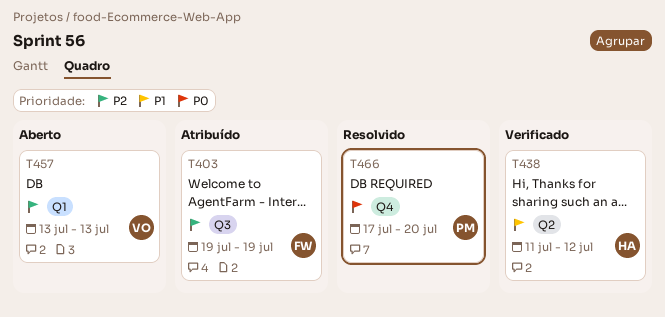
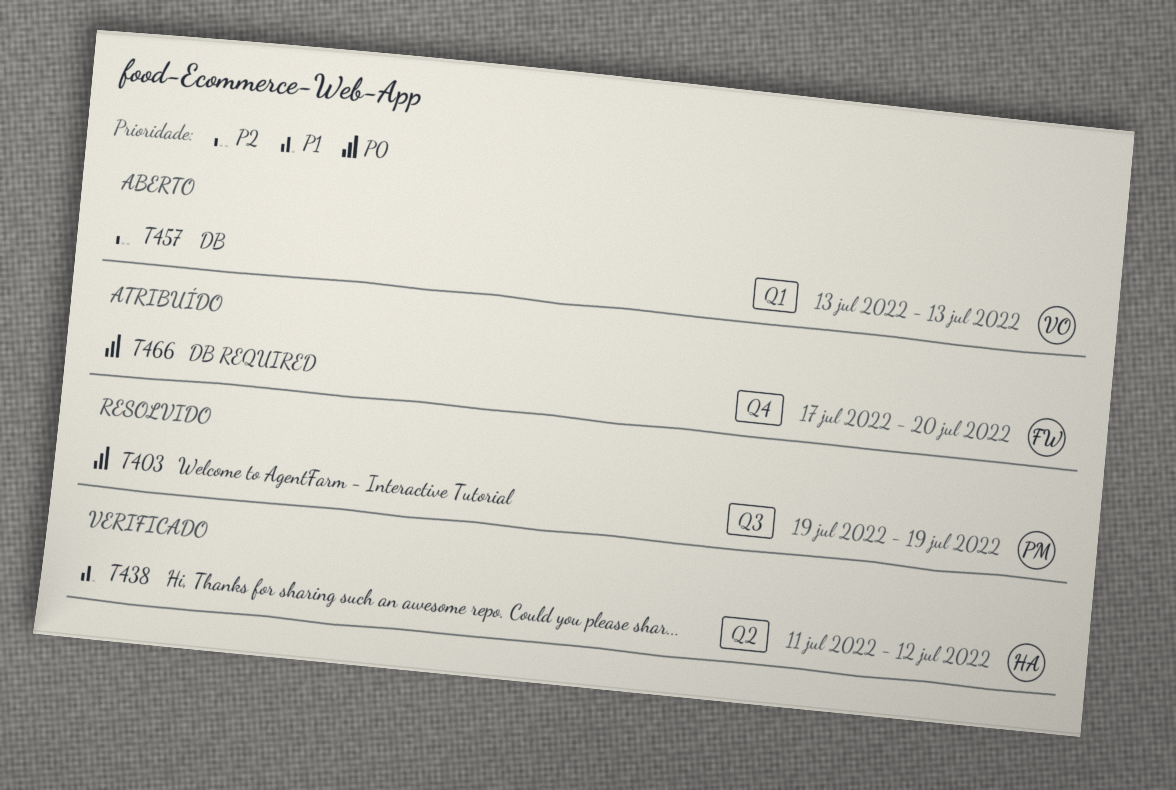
T403, status: Atribuído -> Resolvido
T403, owner: FW -> PM
T403, priority: P2 -> P0
T466, status: Resolvido -> Atribuído
T466, owner: PM -> FW

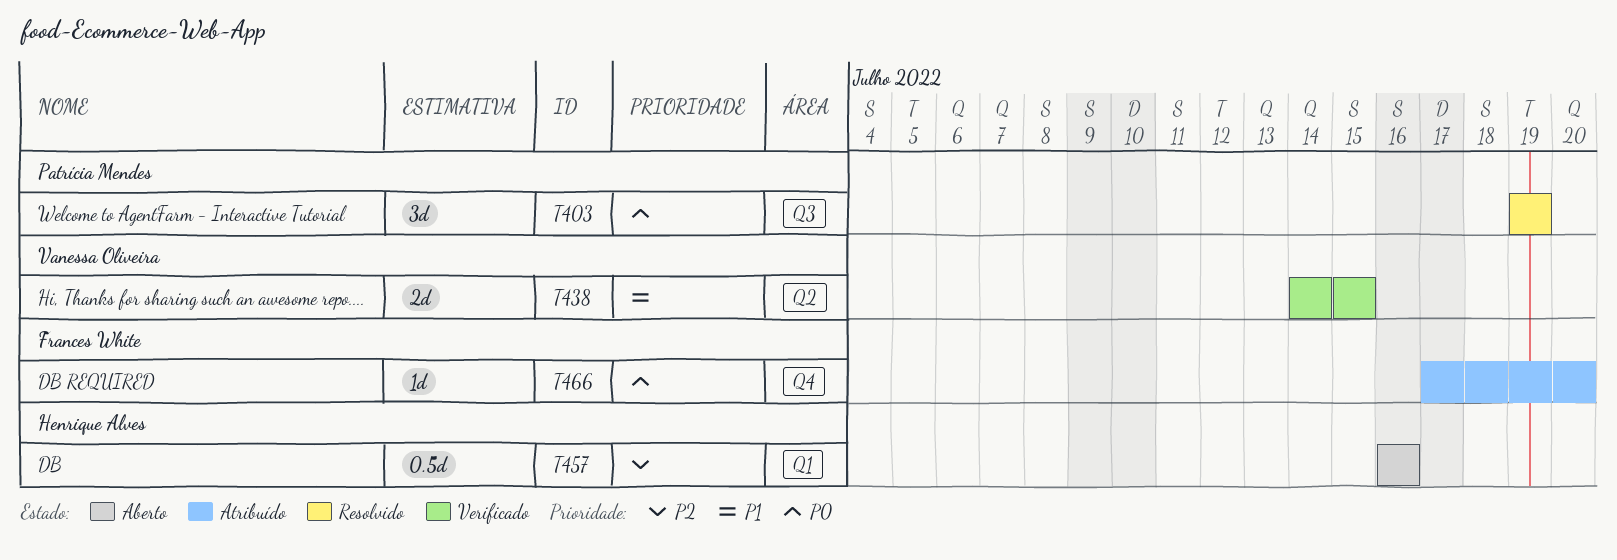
T438, owner: Henrique Alves -> Vanessa Oliveira
T438, start: Jul 11 -> Jul 14
T438, due: Jul 12 -> Jul 15
T457, owner: Vanessa Oliveira -> Henrique Alves
T457, start: Jul 13 -> Jul 16
T457, due: Jul 13 -> Jul 16

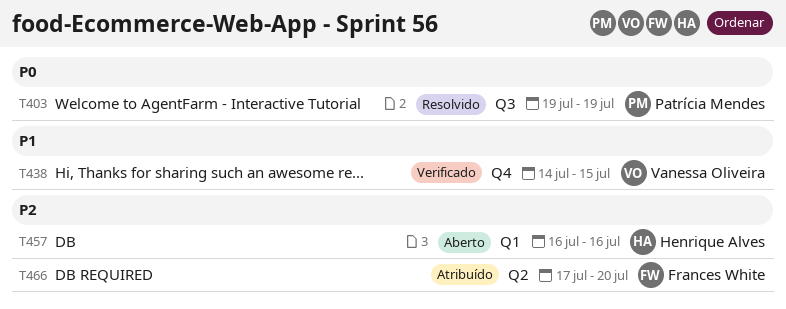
T438, label: Q2 -> Q4
T466, priority: P0 -> P2
T466, label: Q4 -> Q2

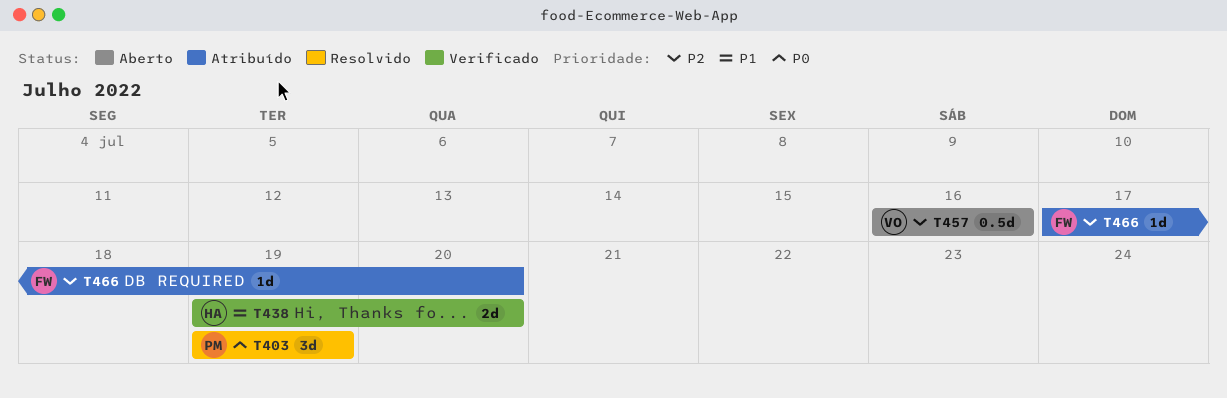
T438, owner: Vanessa Oliveira -> Henrique Alves
T438, start: Jul 14 -> Jul 19
T438, due: Jul 15 -> Jul 20
T457, owner: Henrique Alves -> Vanessa Oliveira

